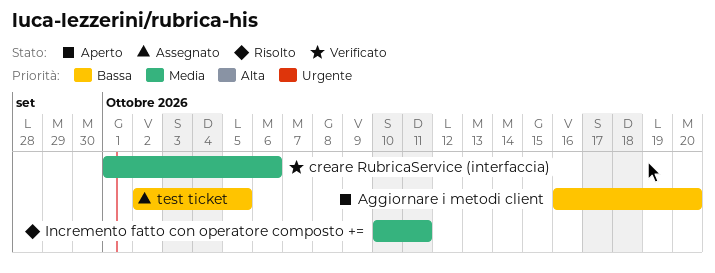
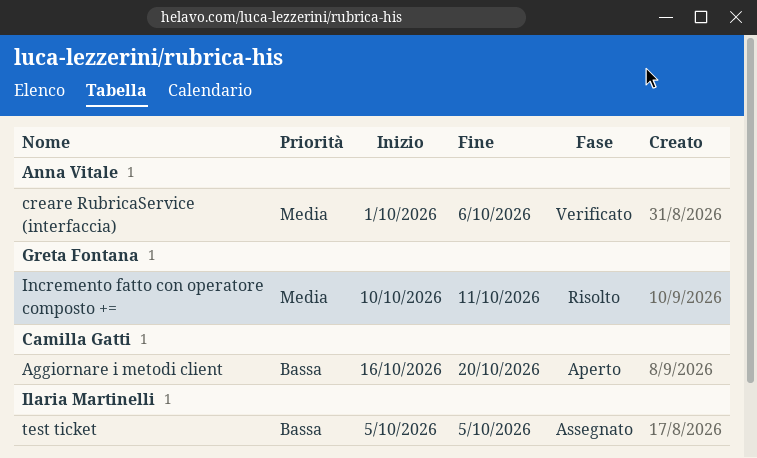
test ticket, start: Oct 2 -> Oct 5

